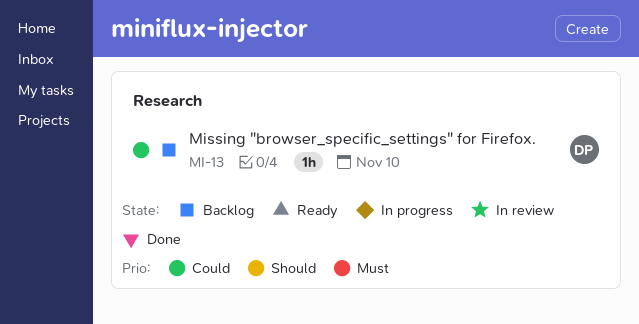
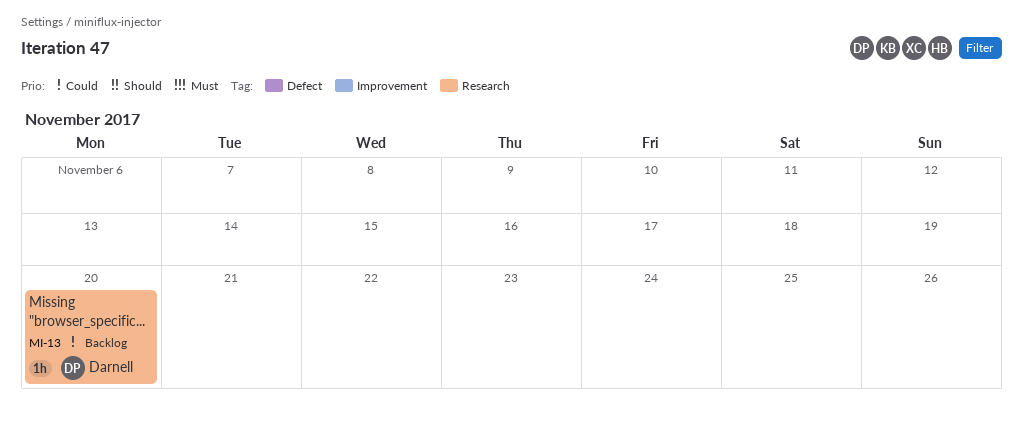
MI-13, due: Nov 10 -> Nov 20

